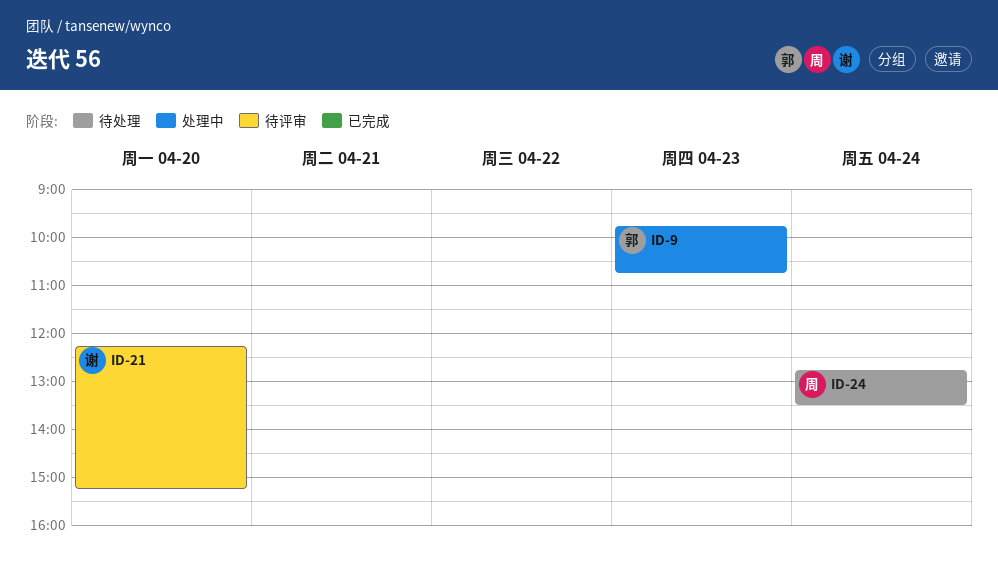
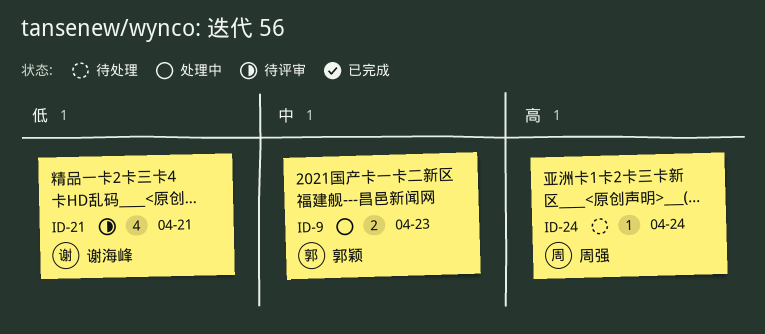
ID-21, day: Apr 20 -> Apr 21

